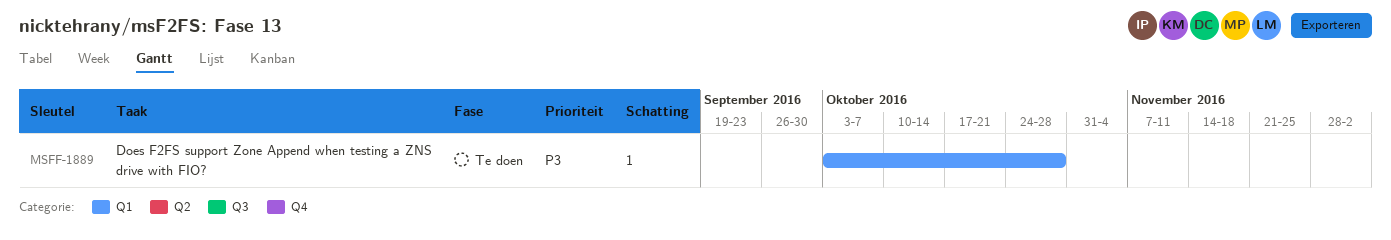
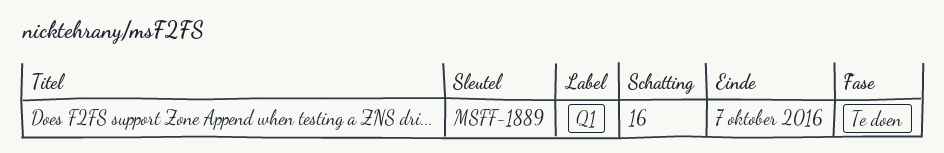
MSFF-1889, estimate: 1 -> 16
MSFF-1889, due: Oct 28 -> Oct 7

